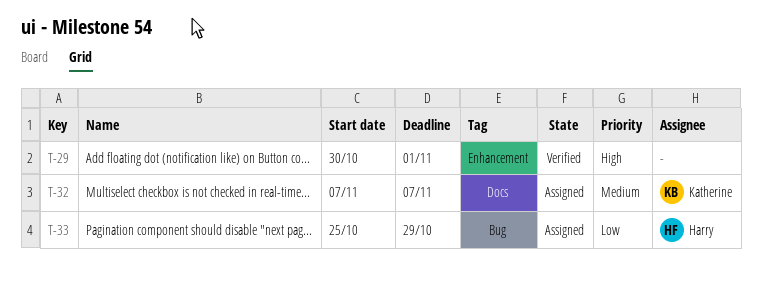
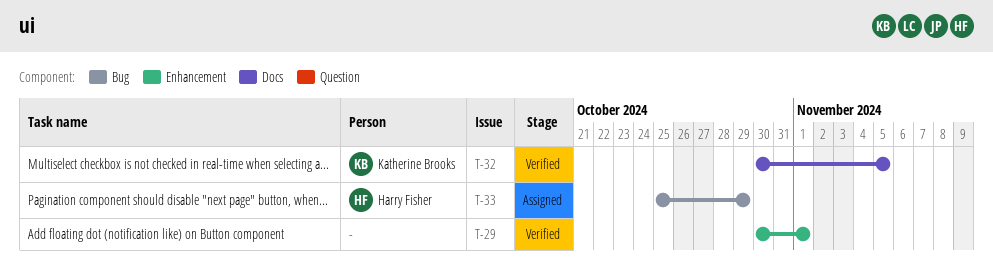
T-32, status: Assigned -> Verified
T-32, start: Nov 7 -> Oct 30
T-32, due: Nov 7 -> Nov 5

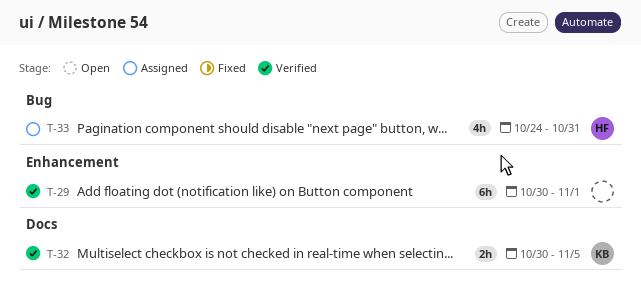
T-33, start: Oct 25 -> Oct 24
T-33, due: Oct 29 -> Oct 31

